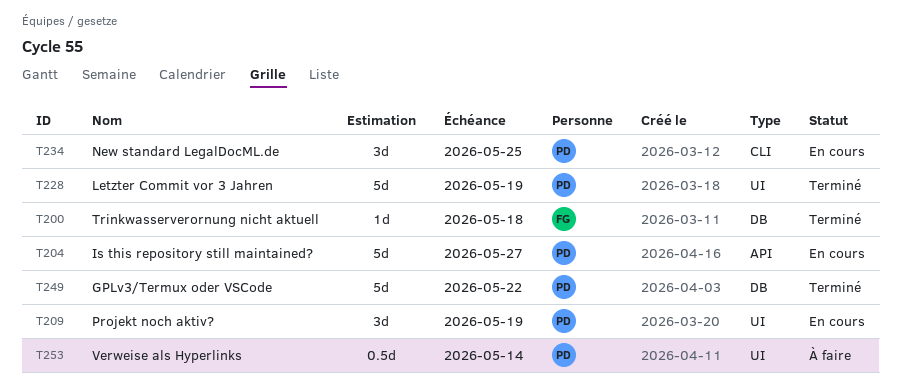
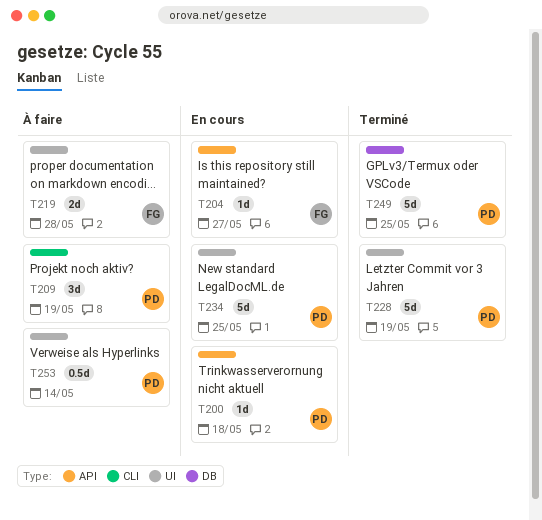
T200, status: Terminé -> En cours
T200, owner: FG -> PD
T200, label: DB -> API
T204, owner: PD -> FG
T204, estimate: 5d -> 1d
T209, status: En cours -> À faire
T209, label: UI -> CLI
T219: none -> present
T234, label: CLI -> UI
T234, estimate: 3d -> 5d
T249, due: May 22 -> May 25

